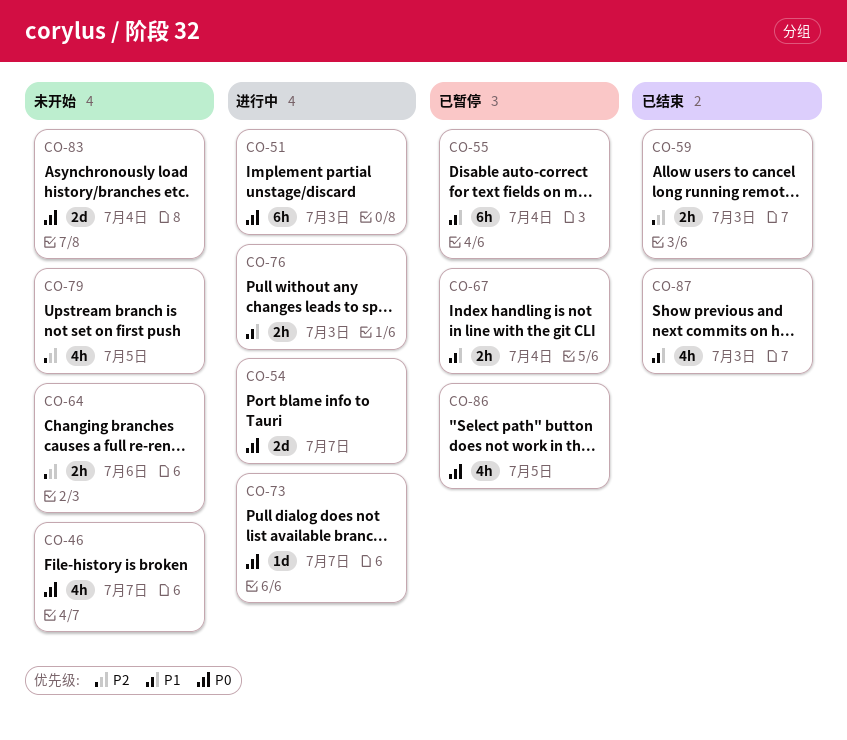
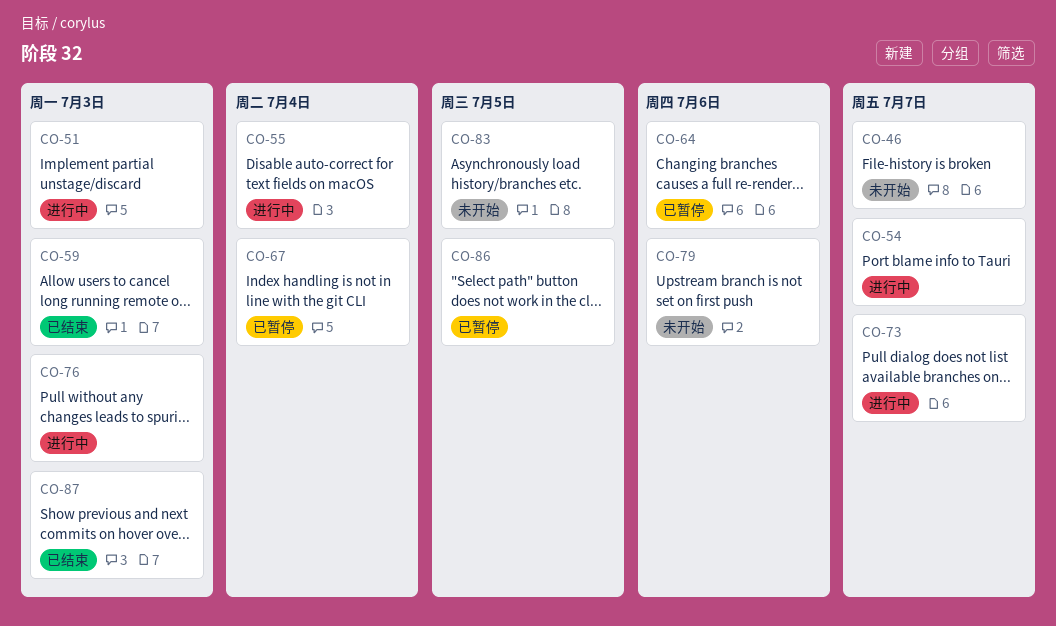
CO-55, status: 已暂停 -> 进行中
CO-64, status: 未开始 -> 已暂停
CO-79, due: Jul 5 -> Jul 6
CO-83, due: Jul 4 -> Jul 5

